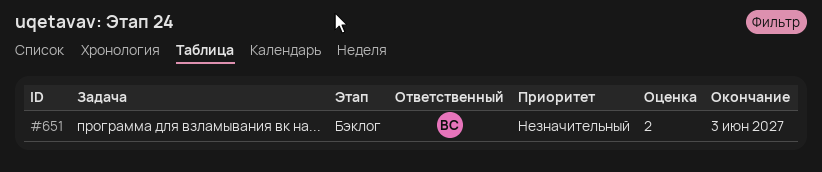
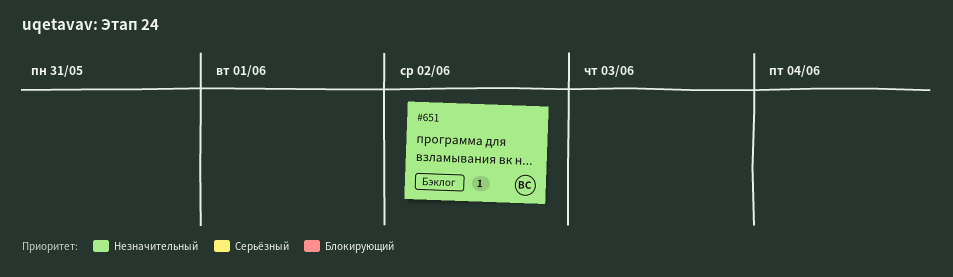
#651, estimate: 2 -> 1
#651, due: Jun 3 -> Jun 2

